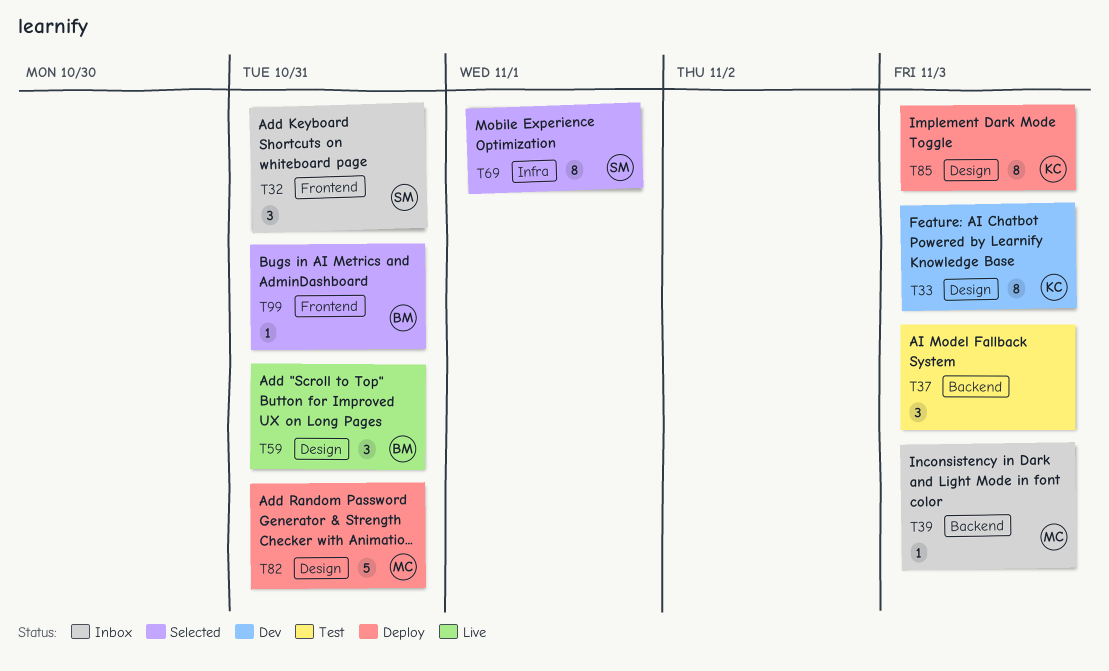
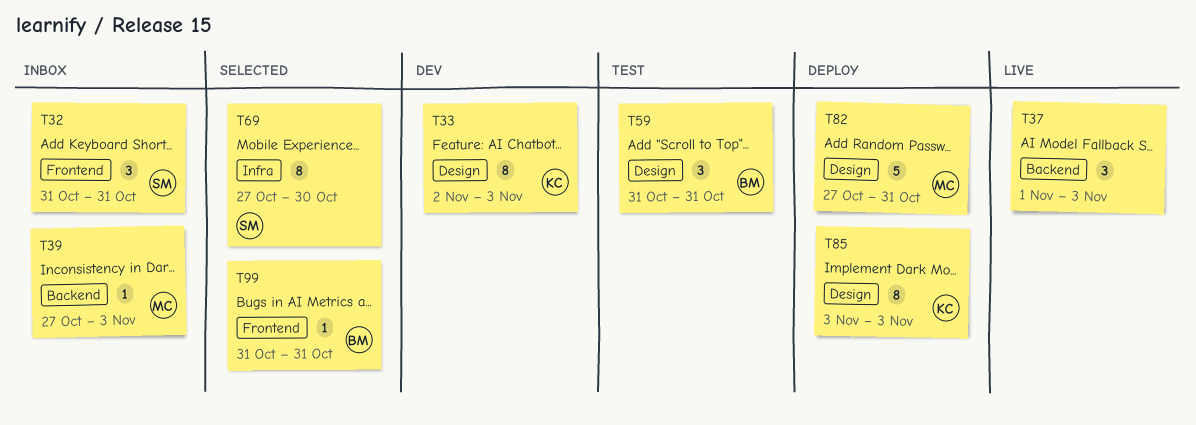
T37, status: Test -> Live
T59, status: Live -> Test
T69, due: Nov 1 -> Oct 30

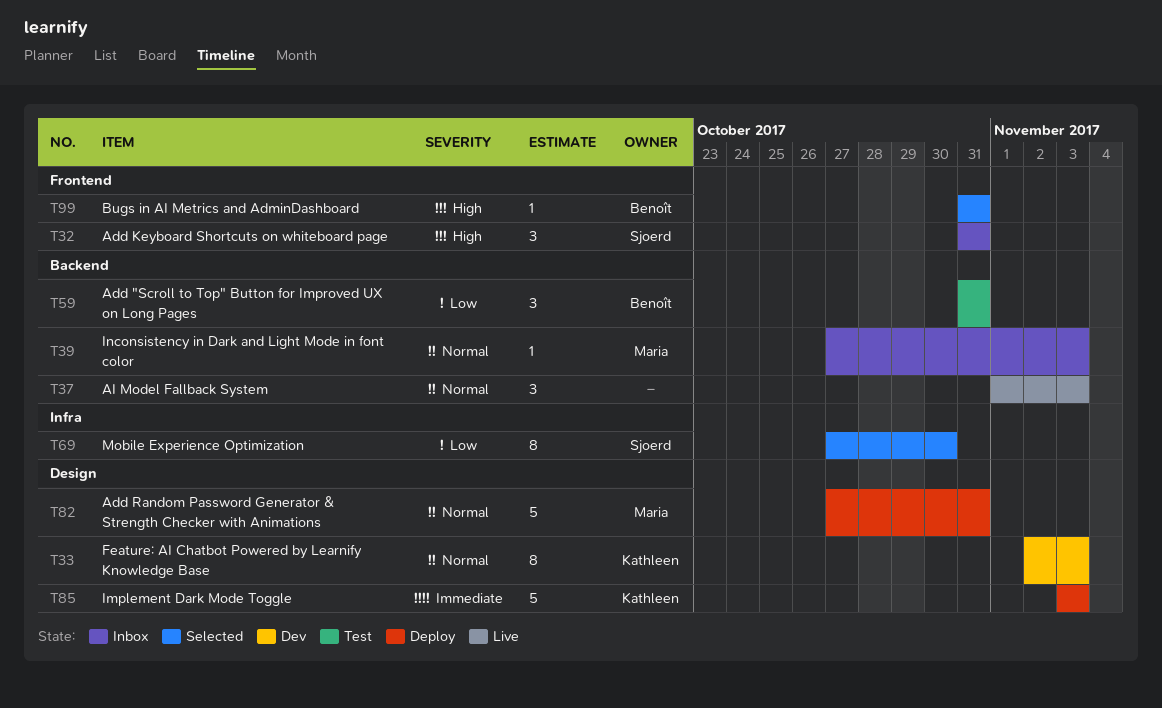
T59, label: Design -> Backend
T85, estimate: 8 -> 5

